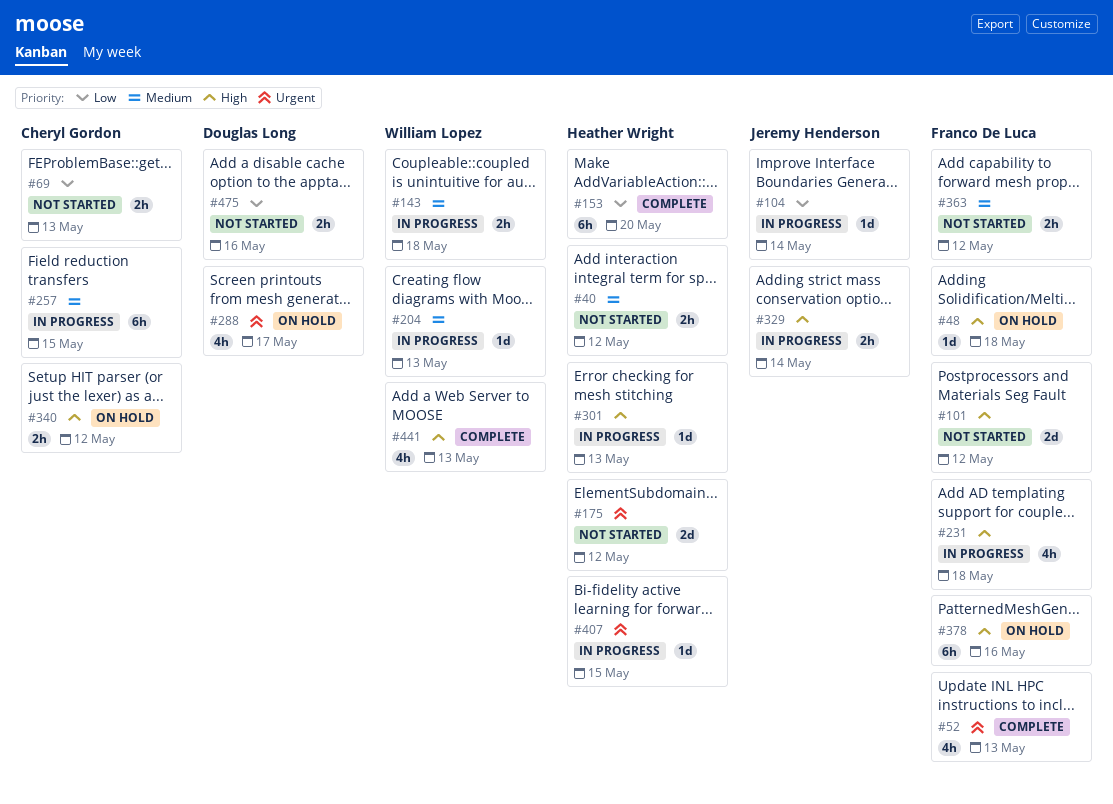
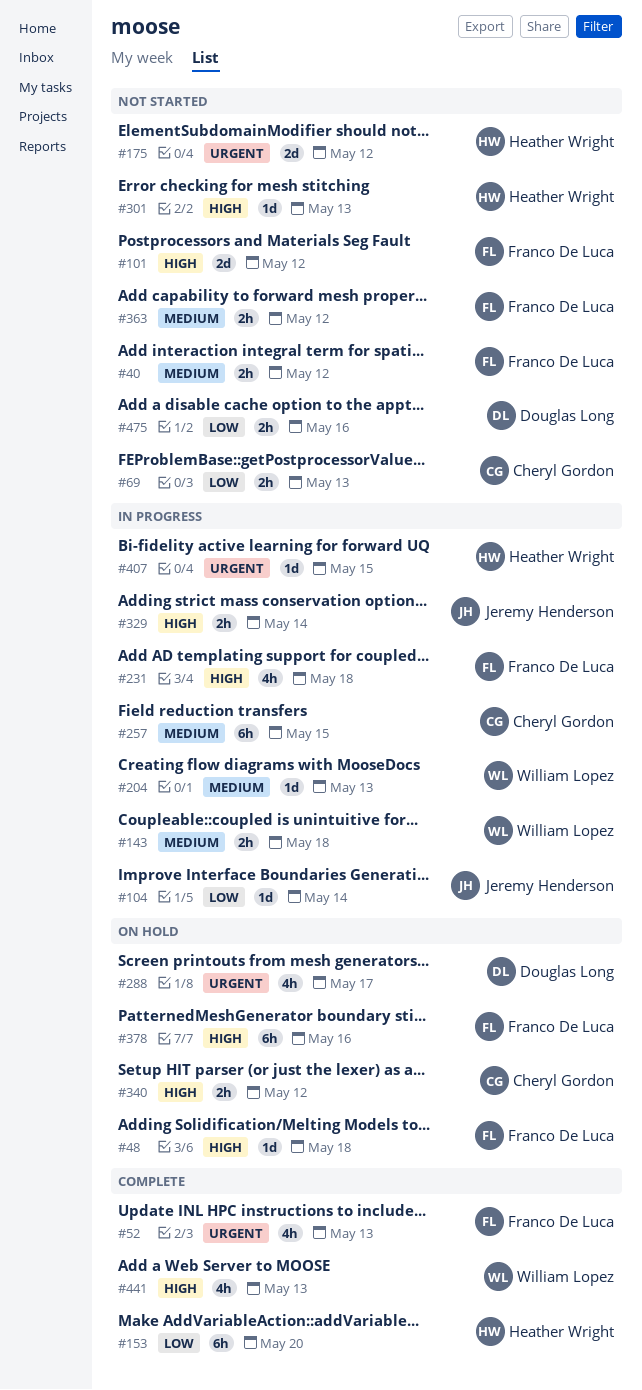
#40, owner: Heather Wright -> Franco De Luca
#301, status: In progress -> Not started

